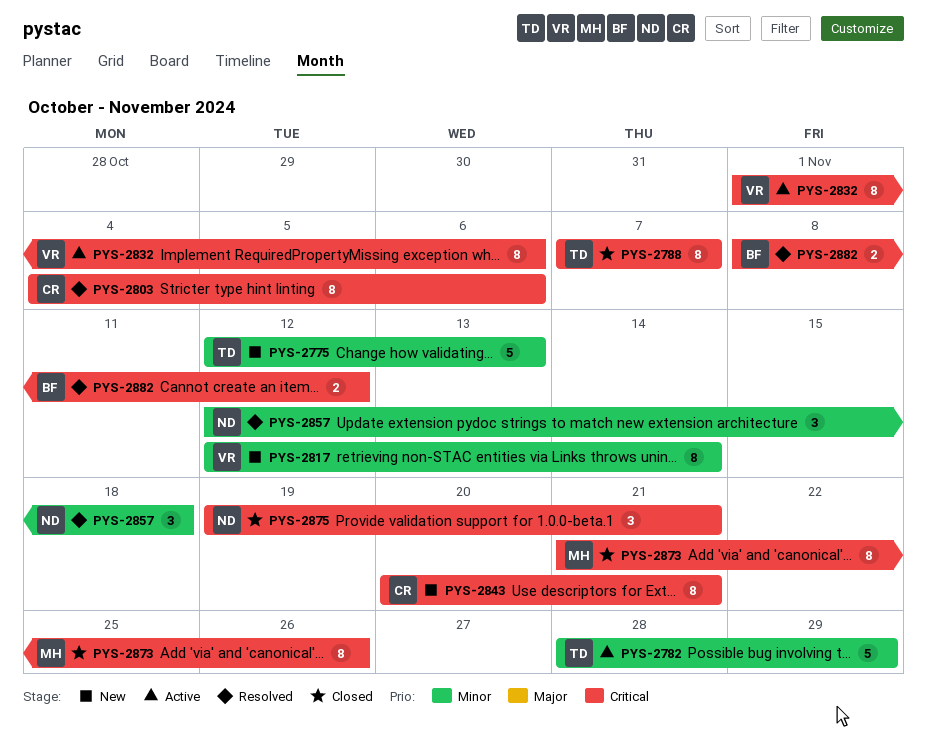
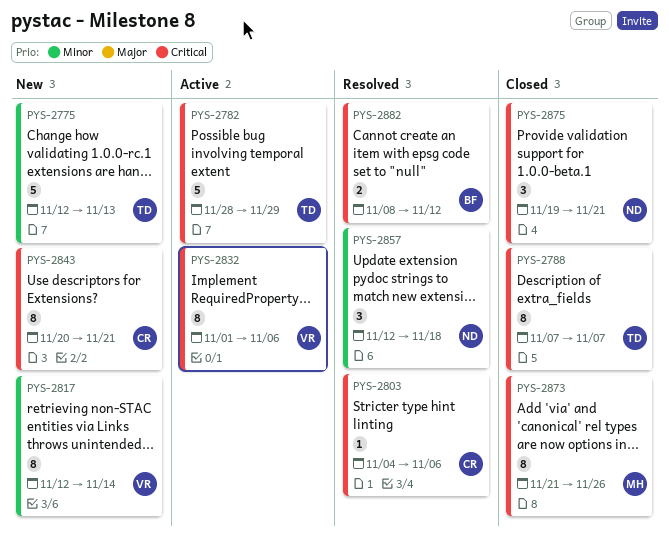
PYS-2782, priority: Minor -> Critical
PYS-2803, estimate: 8 -> 1

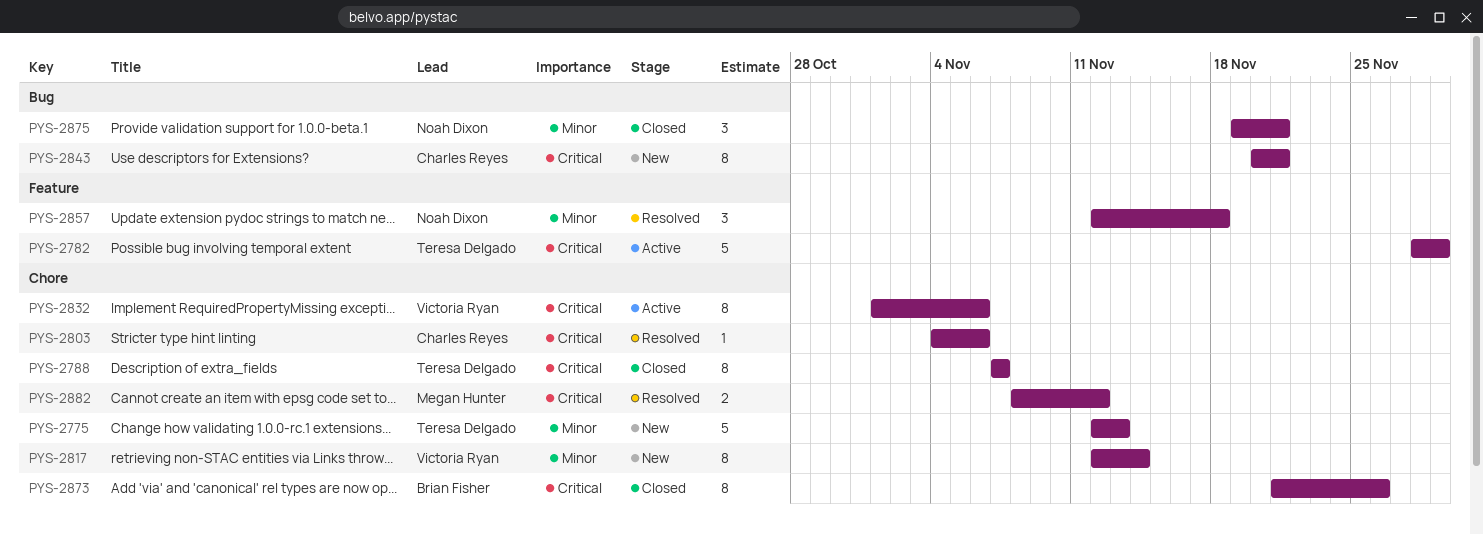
PYS-2873, owner: Megan Hunter -> Brian Fisher
PYS-2875, priority: Critical -> Minor
PYS-2882, owner: Brian Fisher -> Megan Hunter

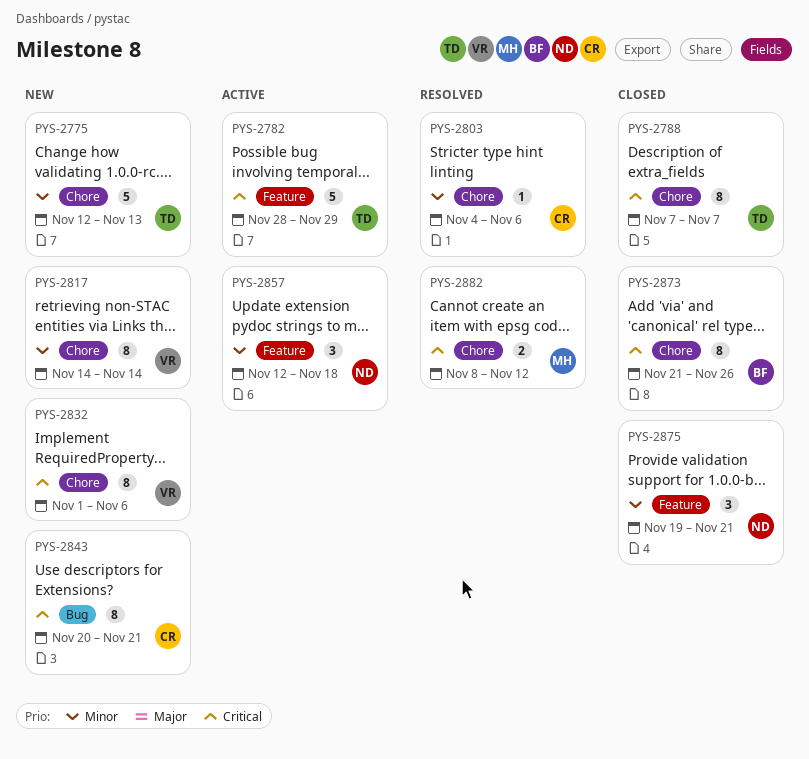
PYS-2803, priority: Critical -> Minor
PYS-2817, start: Nov 12 -> Nov 14
PYS-2832, status: Active -> New
PYS-2857, status: Resolved -> Active
PYS-2875, label: Bug -> Feature

